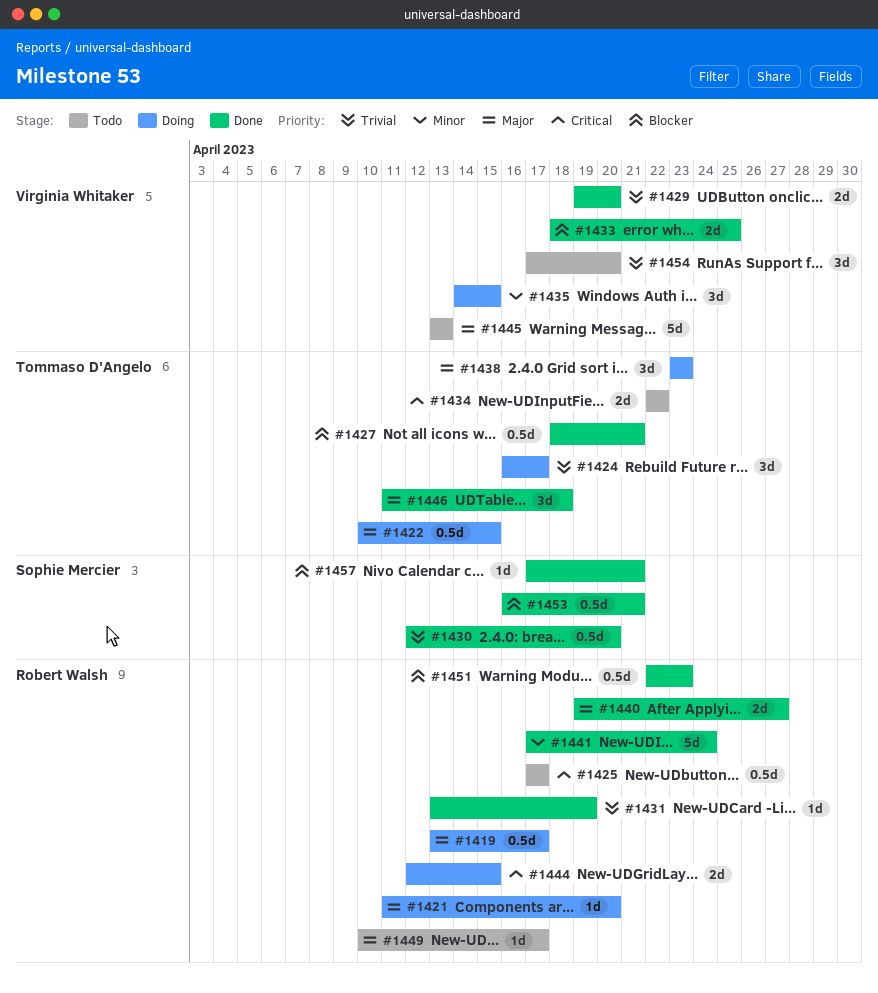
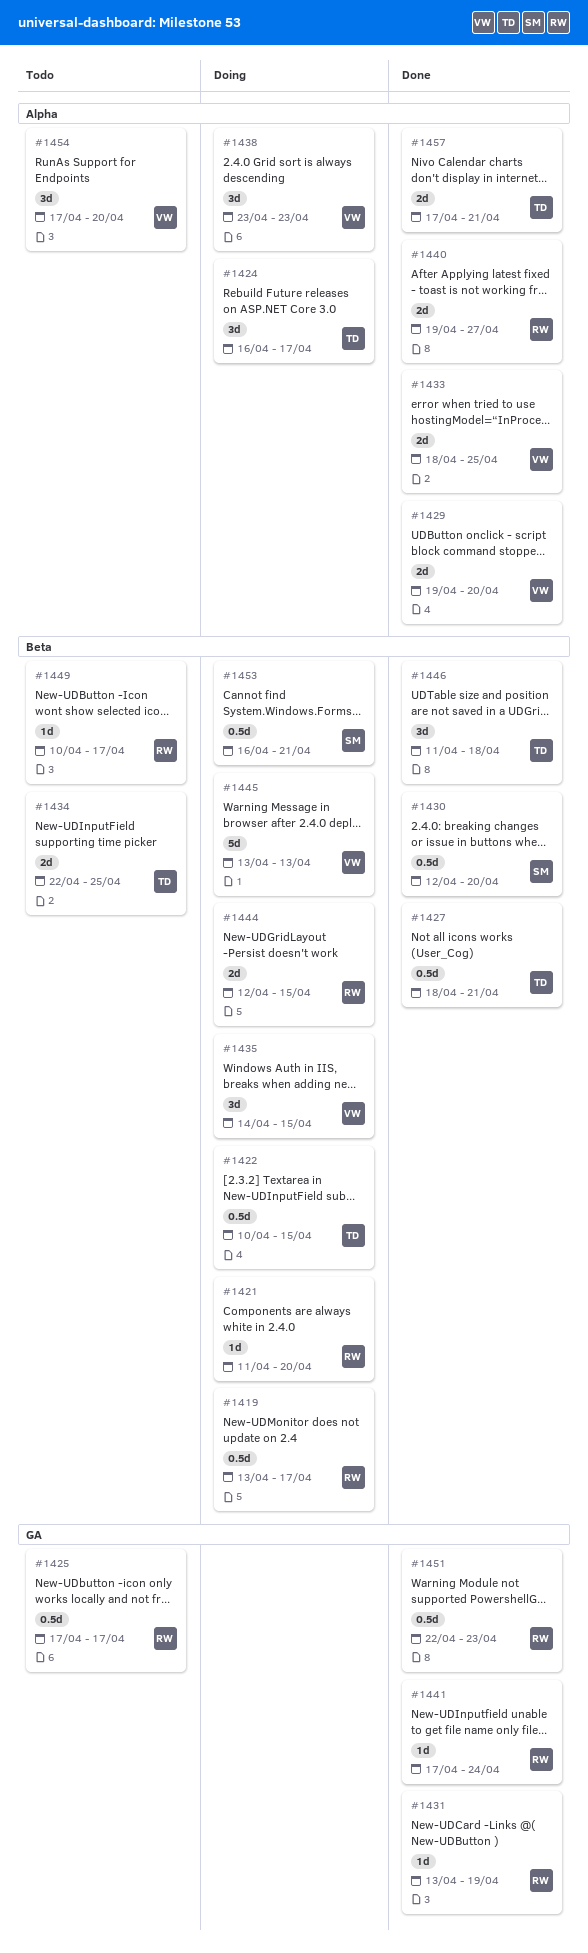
#1434, due: Apr 22 -> Apr 25
#1438, owner: Tommaso D'Angelo -> Virginia Whitaker
#1441, estimate: 5d -> 1d
#1445, status: Todo -> Doing
#1453, status: Done -> Doing
#1457, owner: Sophie Mercier -> Tommaso D'Angelo
#1457, estimate: 1d -> 2d

